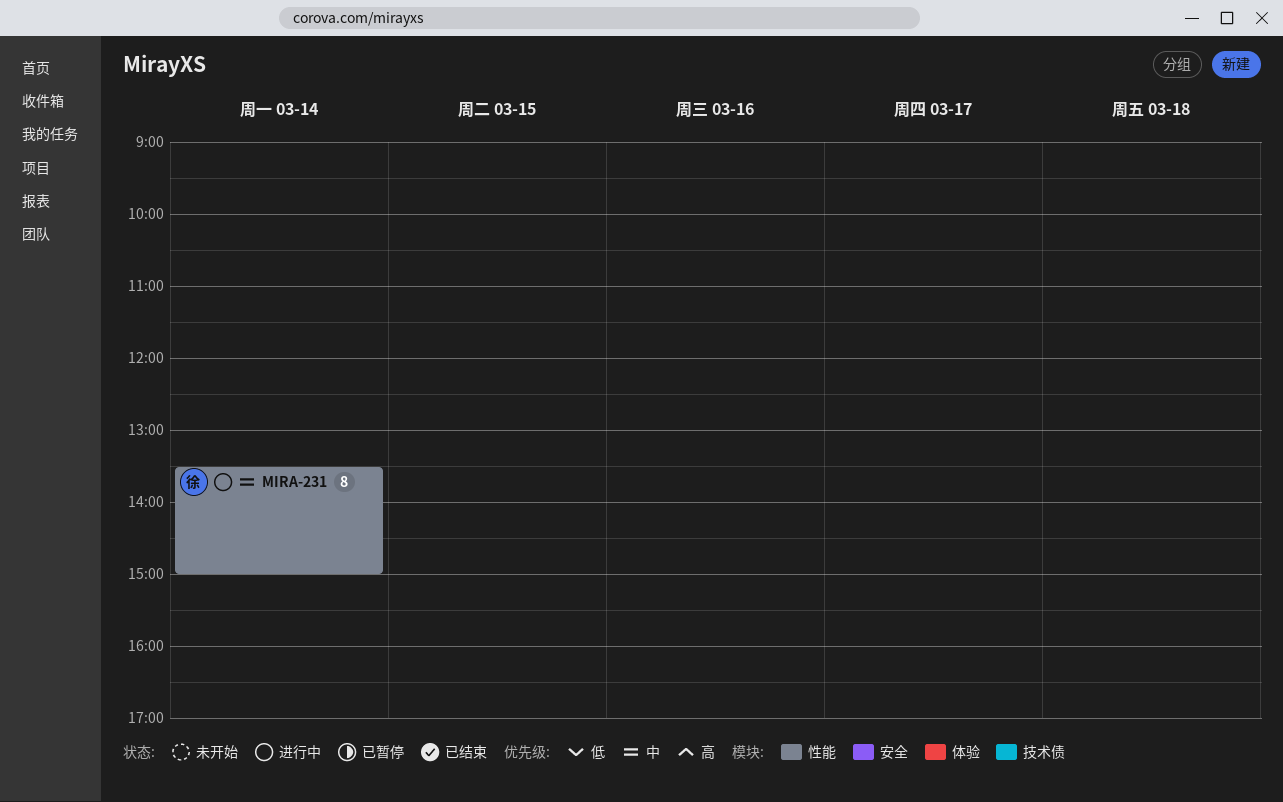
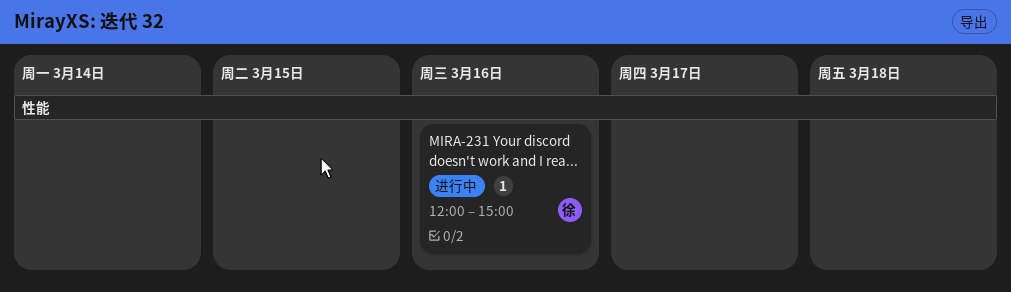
MIRA-231, estimate: 8 -> 1
MIRA-231, day: Mar 14 -> Mar 16
MIRA-231, begins: 13:30 -> 12:00

